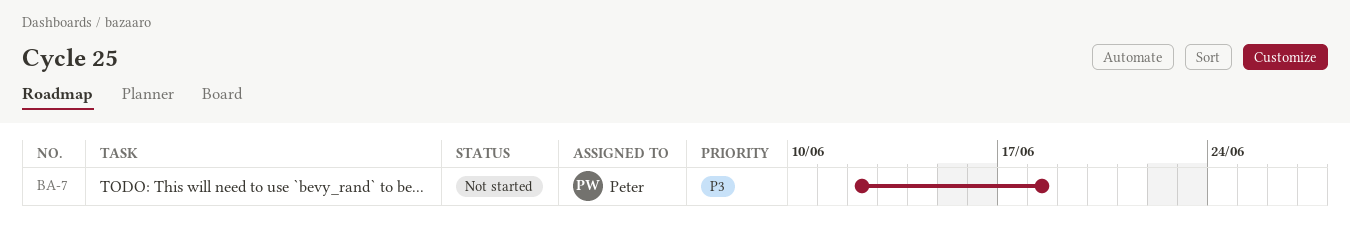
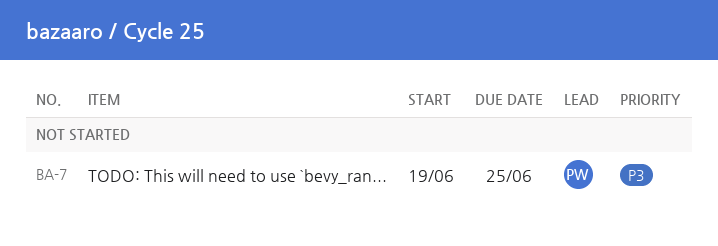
BA-7, start: Jun 12 -> Jun 19
BA-7, due: Jun 18 -> Jun 25

